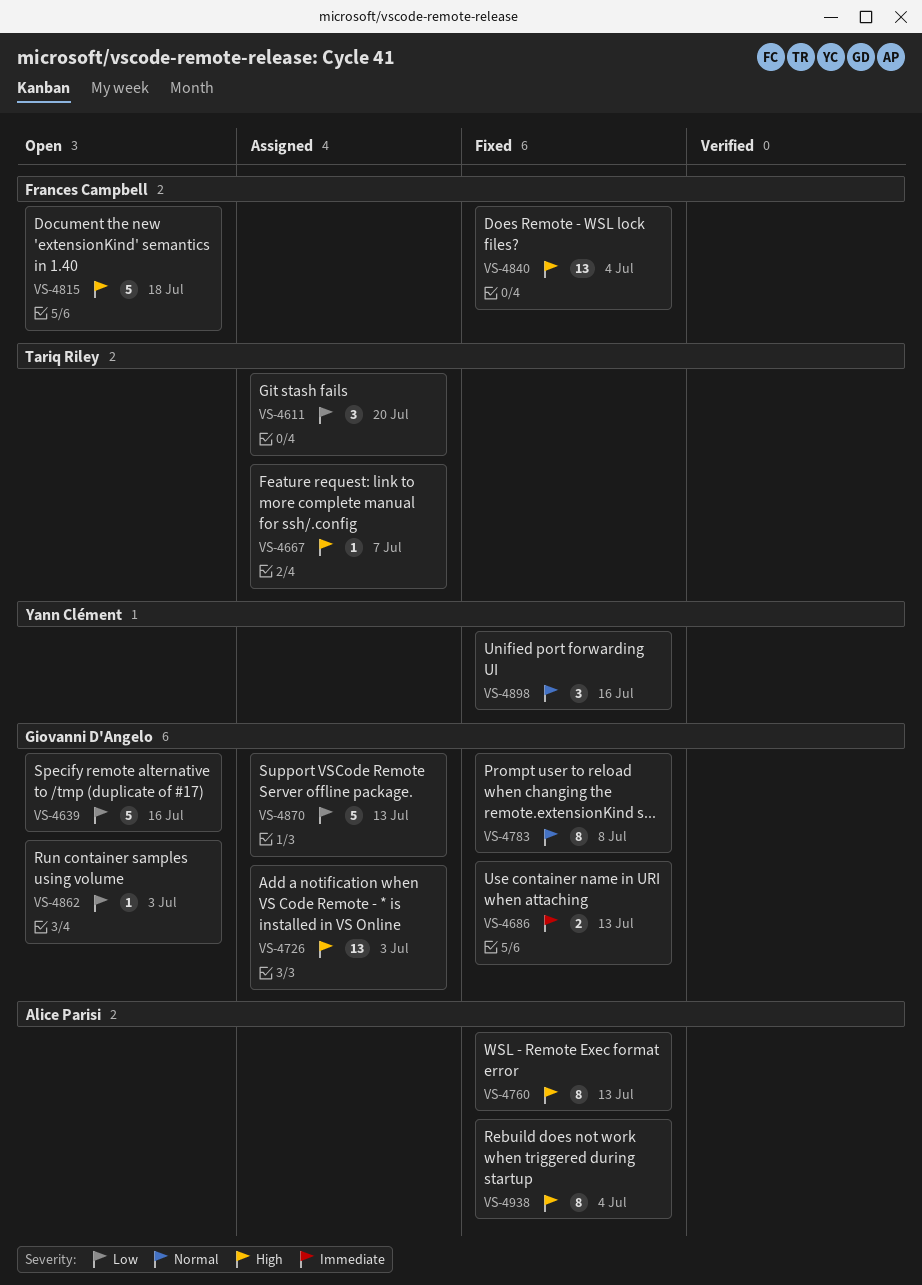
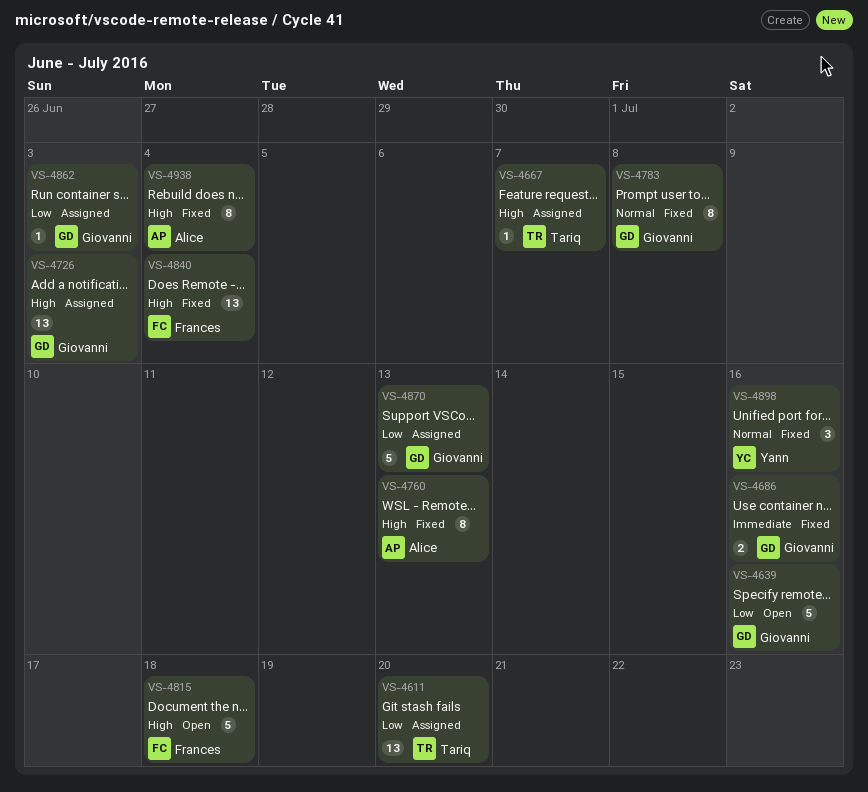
VS-4611, estimate: 3 -> 13
VS-4686, due: Jul 13 -> Jul 16
VS-4862, status: Open -> Assigned

